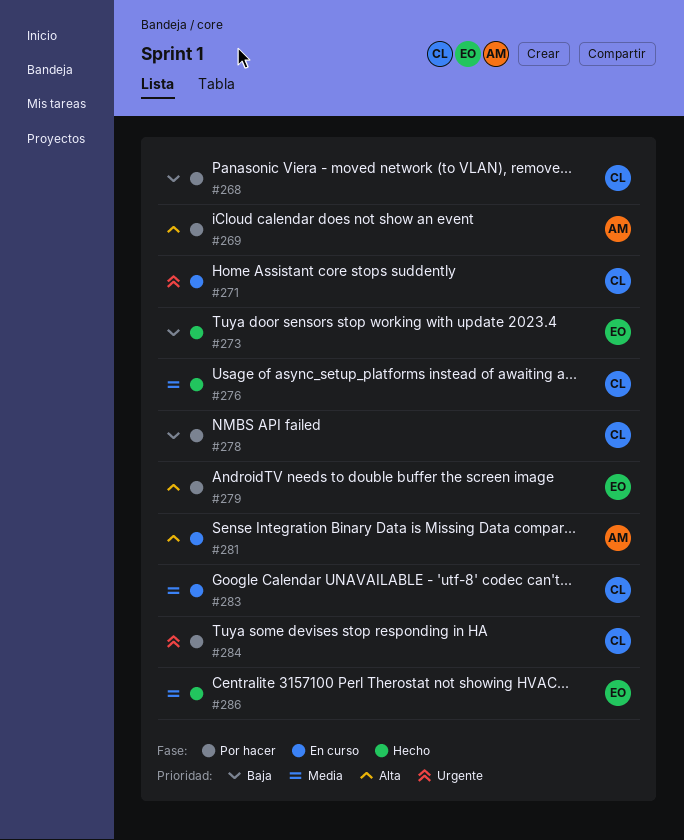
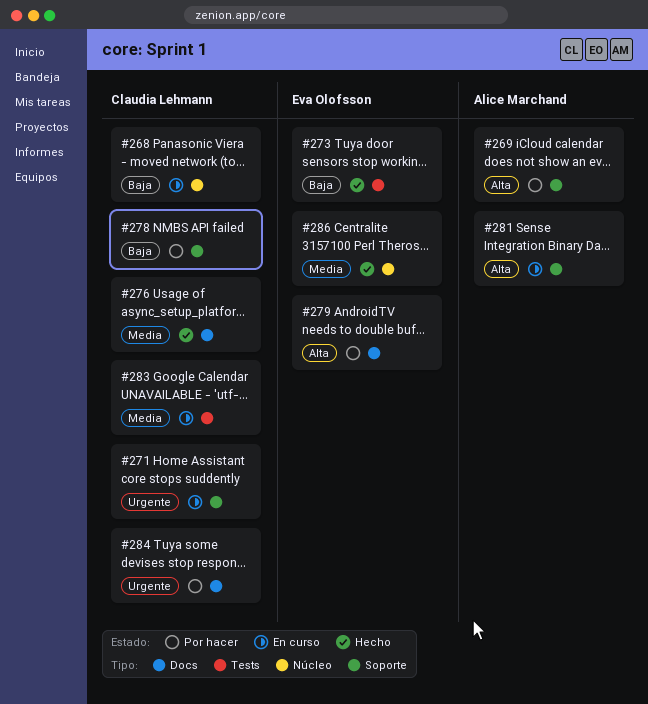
#268, status: Por hacer -> En curso

